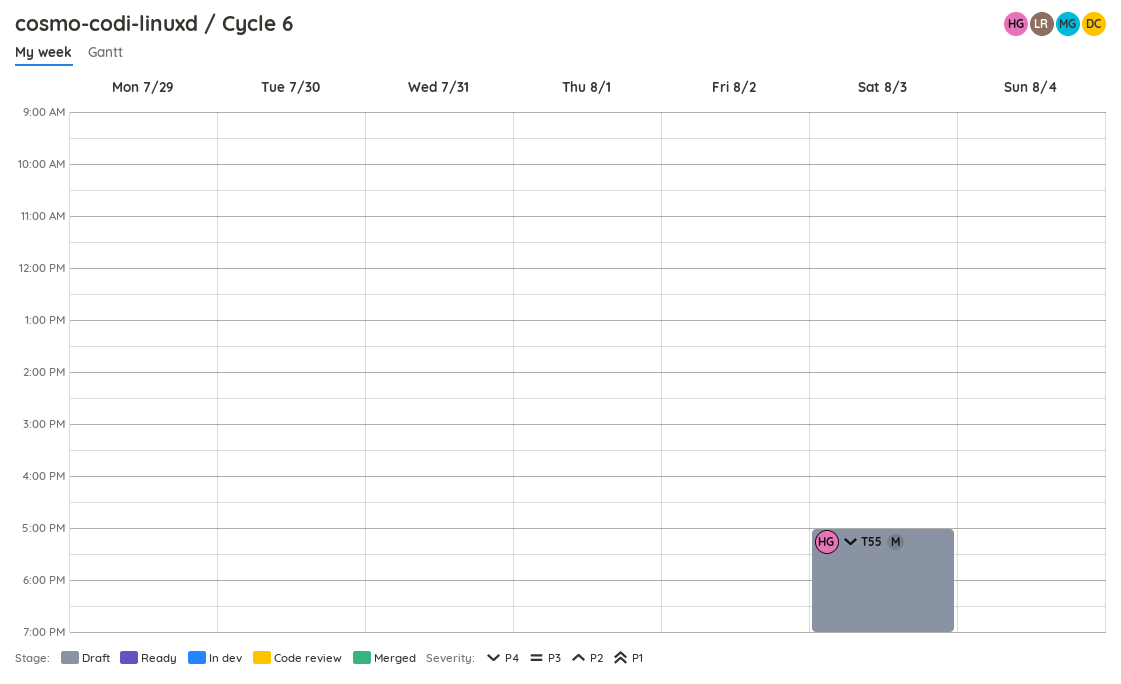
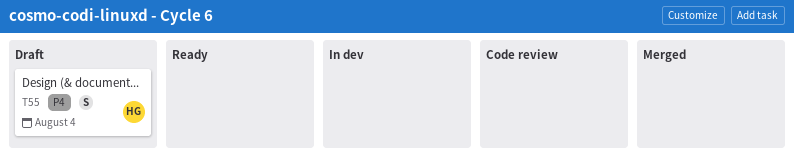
T55, estimate: M -> S
T55, day: Aug 3 -> Aug 4

